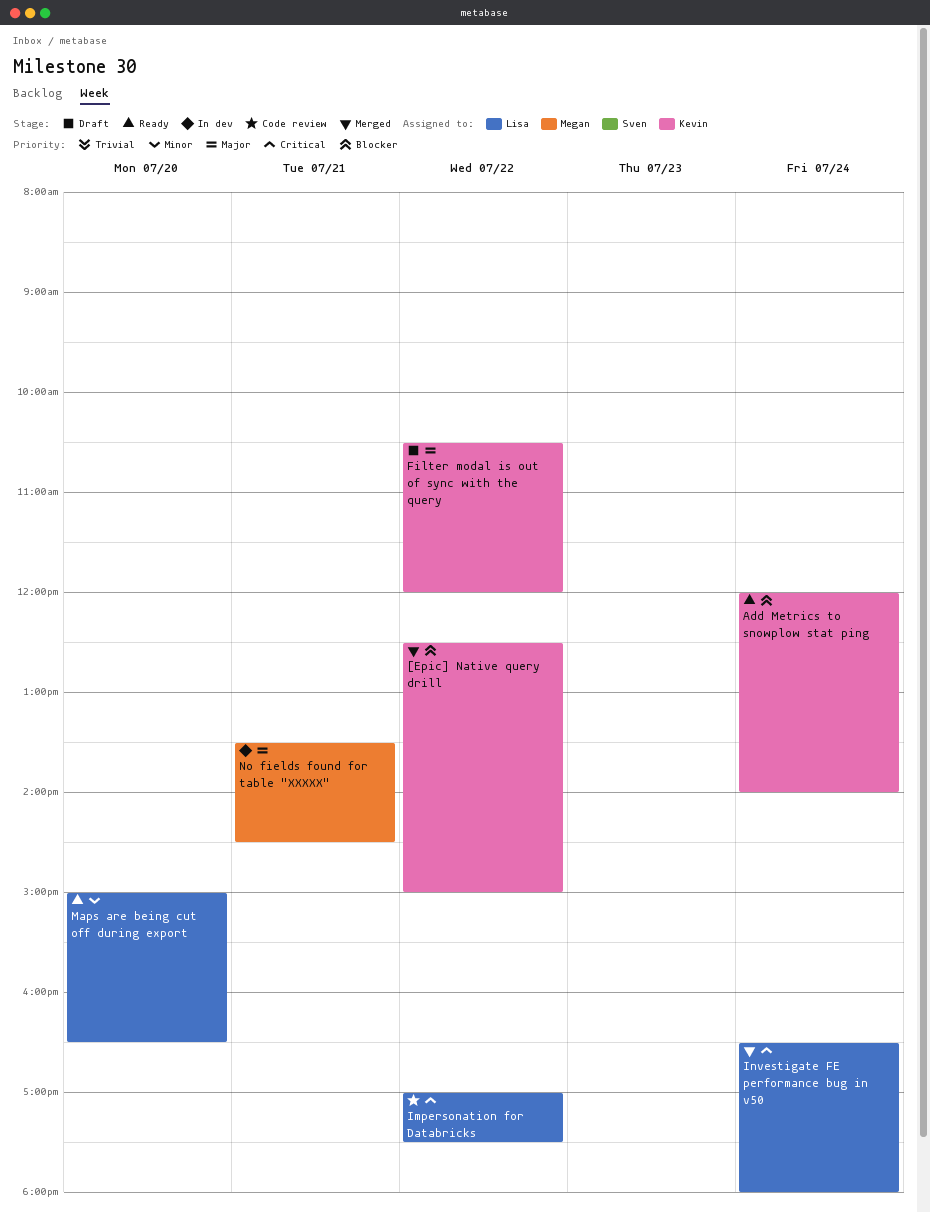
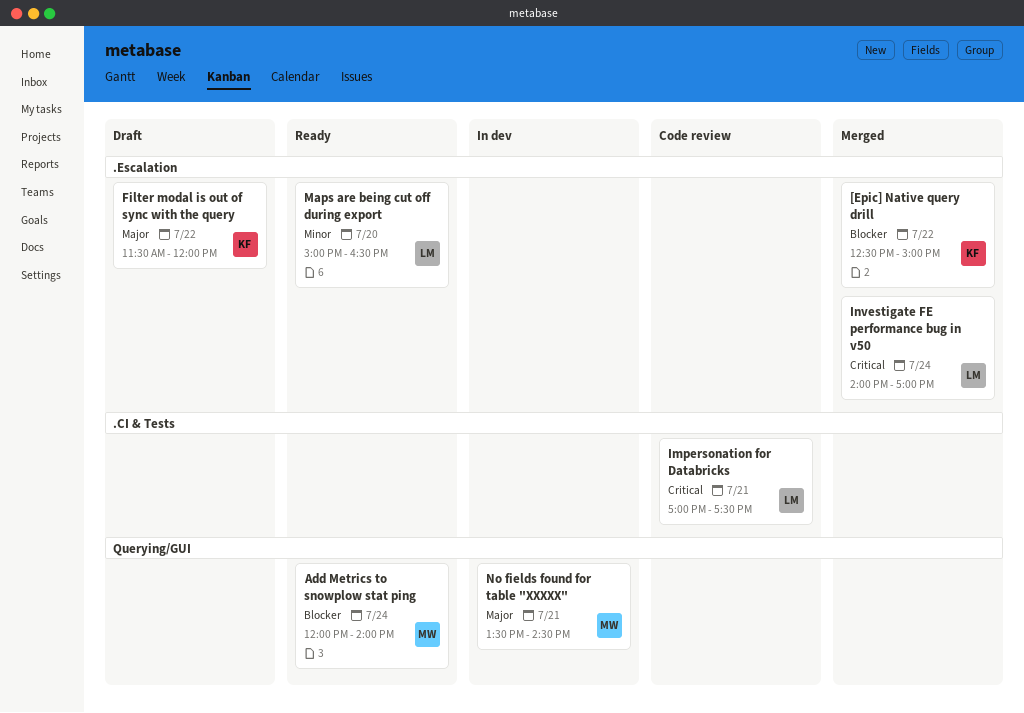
Add Metrics to snowplow stat ping, owner: Kevin -> Megan
Filter modal is out of sync with the query, begins: 10:30 -> 11:30
Impersonation for Databricks, day: Jul 22 -> Jul 21
Investigate FE performance bug in v50, begins: 16:30 -> 14:00
Investigate FE performance bug in v50, ends: 18:00 -> 17:00

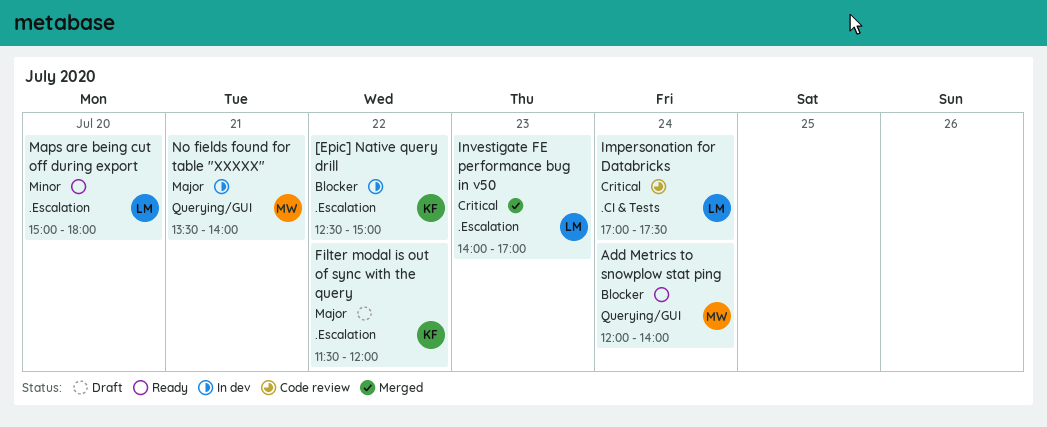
[Epic] Native query drill, status: Merged -> In dev
Impersonation for Databricks, day: Jul 21 -> Jul 24
Investigate FE performance bug in v50, day: Jul 24 -> Jul 23
Maps are being cut off during export, ends: 16:30 -> 18:00
No fields found for table "XXXXX", ends: 14:30 -> 14:00

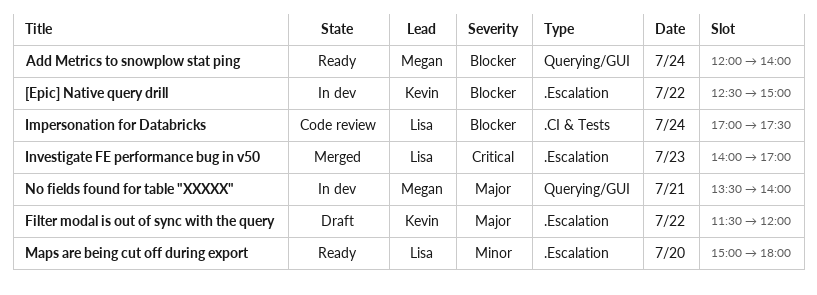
Impersonation for Databricks, priority: Critical -> Blocker

